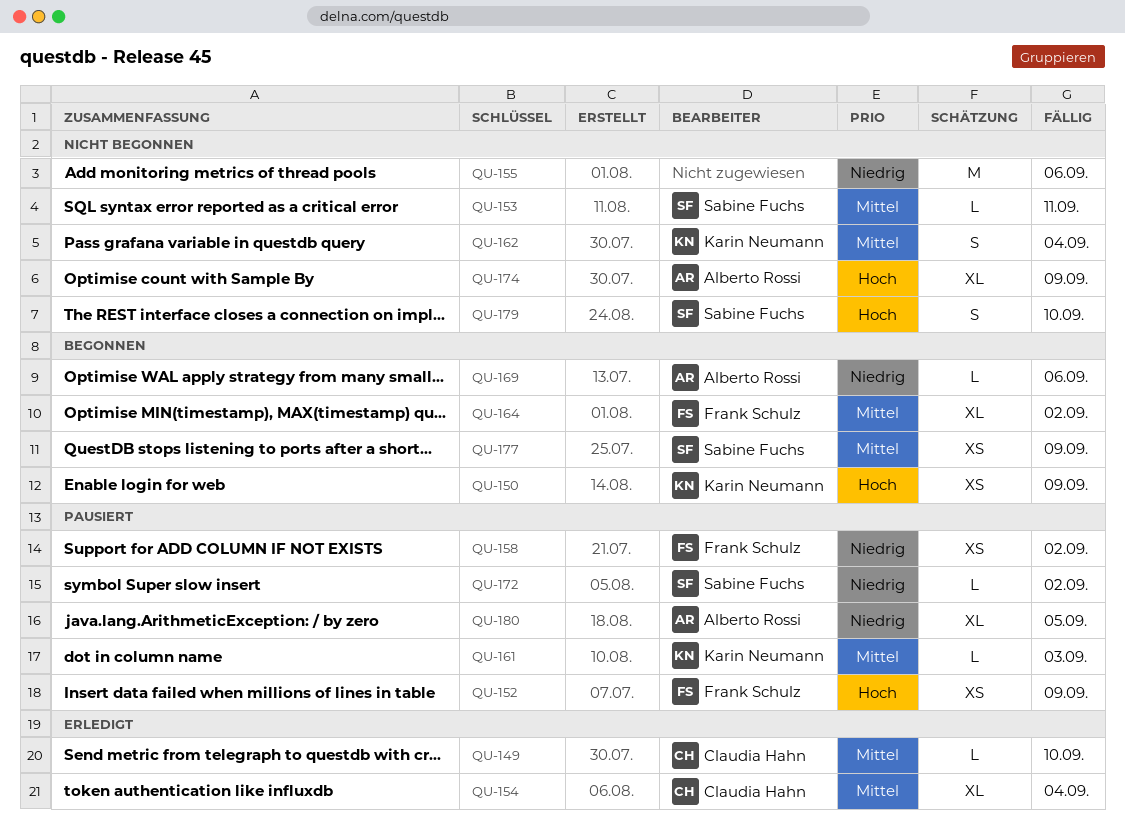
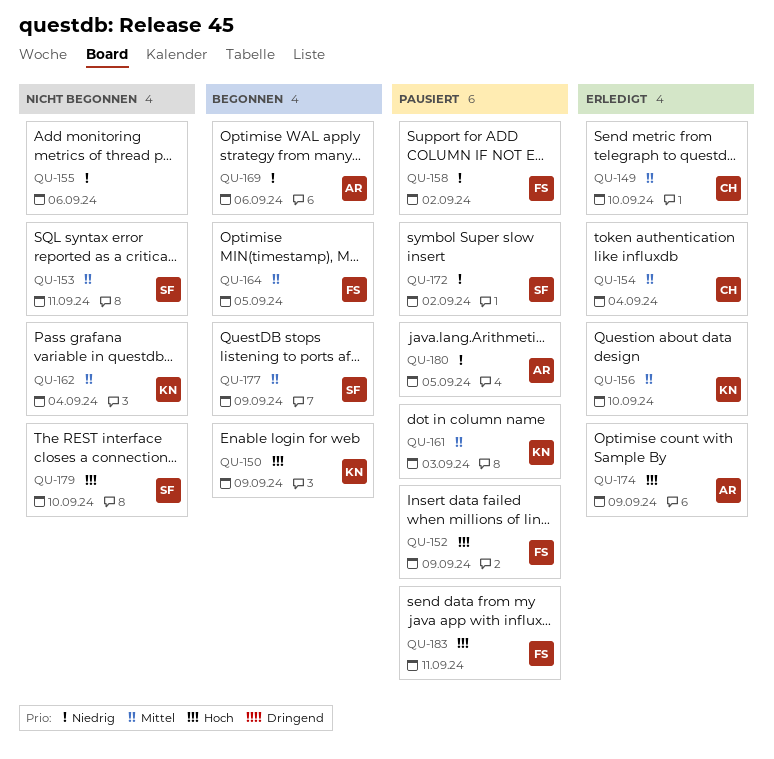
QU-156: none -> present
QU-164, due: Sep 2 -> Sep 5
QU-174, status: Nicht begonnen -> Erledigt
QU-183: none -> present

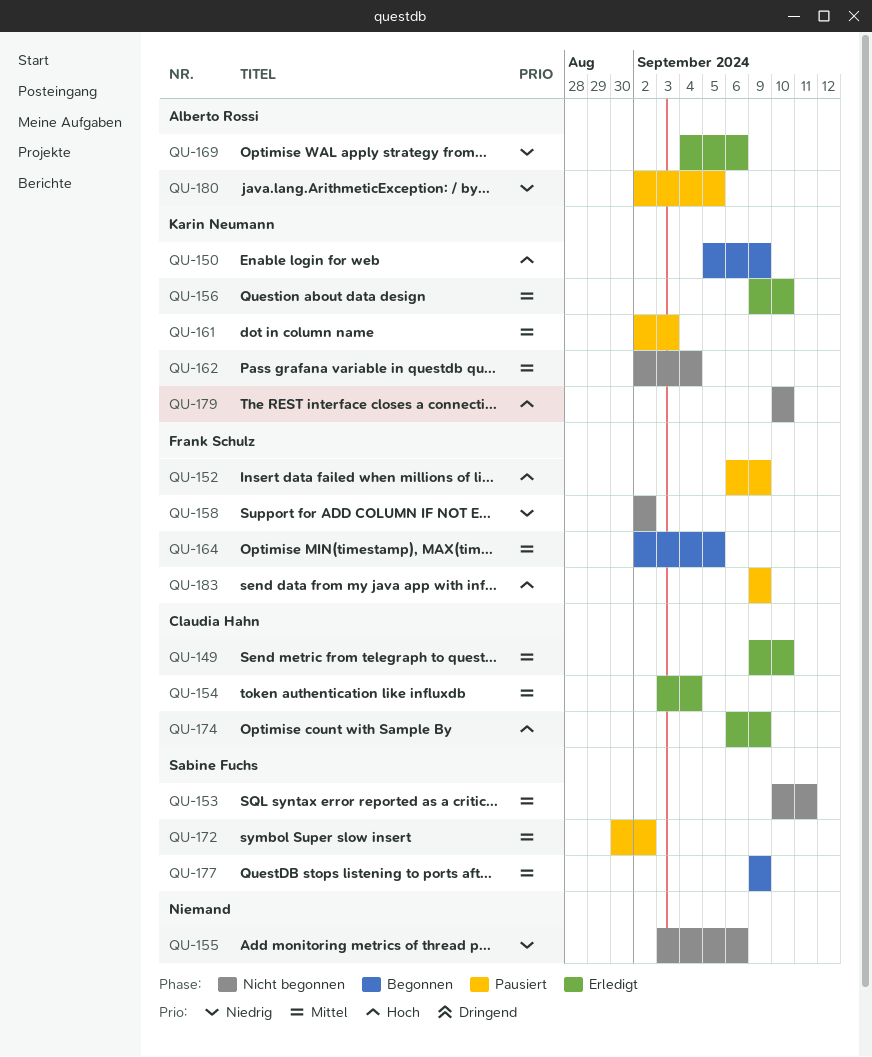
QU-158, status: Pausiert -> Nicht begonnen
QU-169, status: Begonnen -> Erledigt
QU-172, priority: Niedrig -> Mittel
QU-174, owner: Alberto Rossi -> Claudia Hahn
QU-179, owner: Sabine Fuchs -> Karin Neumann
QU-183, due: Sep 11 -> Sep 9

